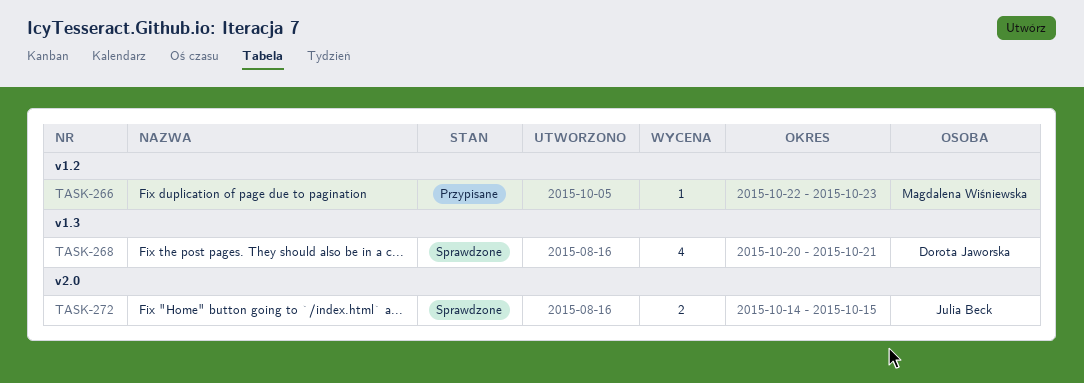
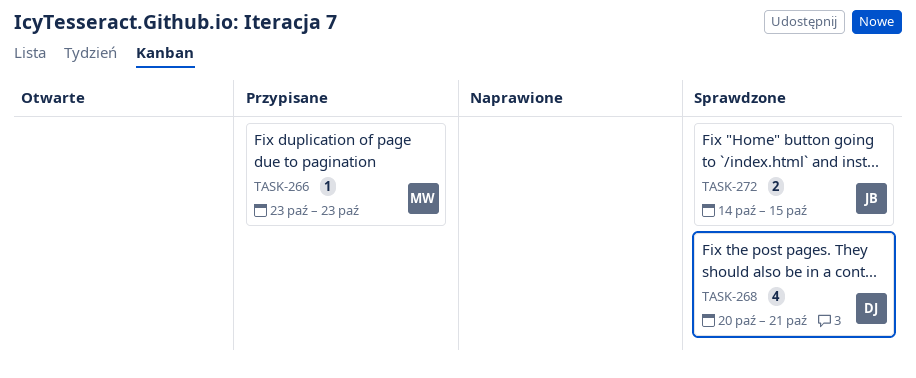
TASK-266, start: Oct 22 -> Oct 23

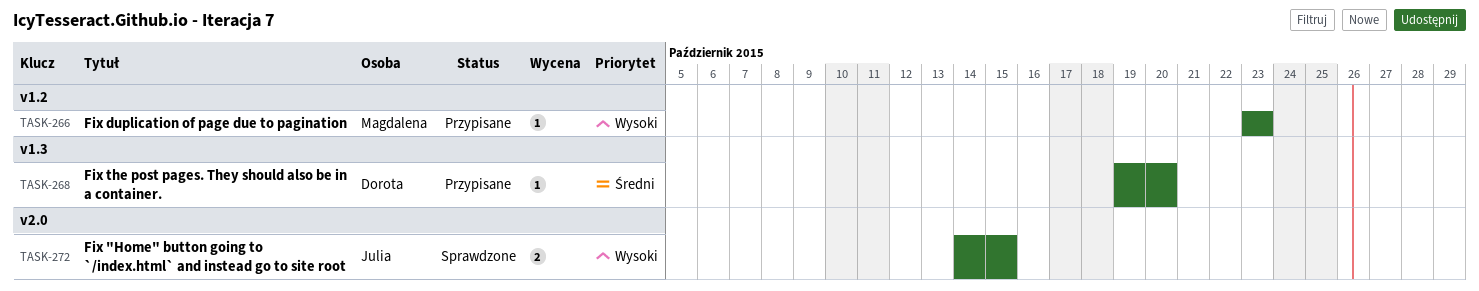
TASK-268, status: Sprawdzone -> Przypisane
TASK-268, estimate: 4 -> 1
TASK-268, start: Oct 20 -> Oct 19
TASK-268, due: Oct 21 -> Oct 20

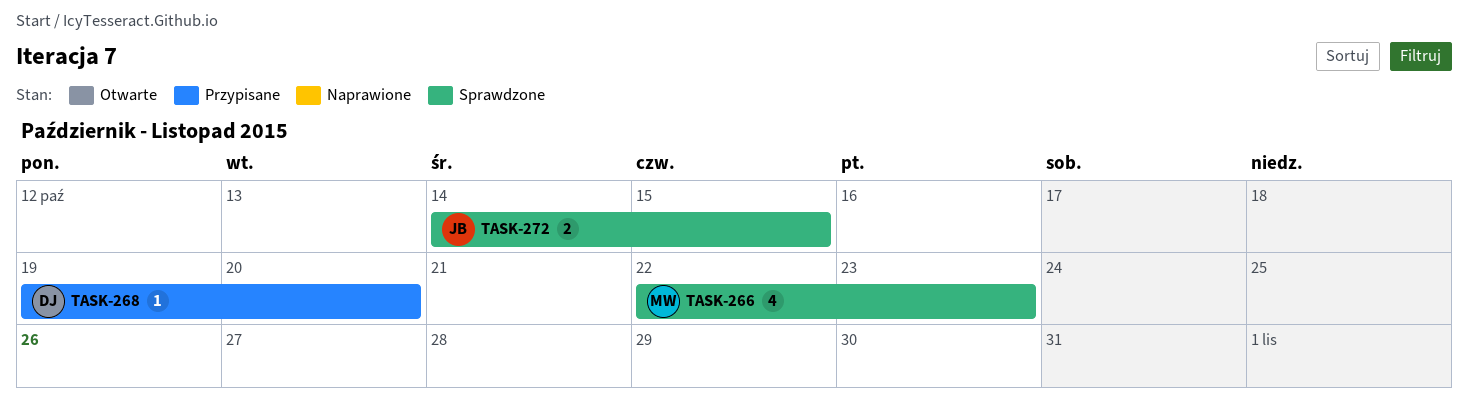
TASK-266, status: Przypisane -> Sprawdzone
TASK-266, estimate: 1 -> 4
TASK-266, start: Oct 23 -> Oct 22

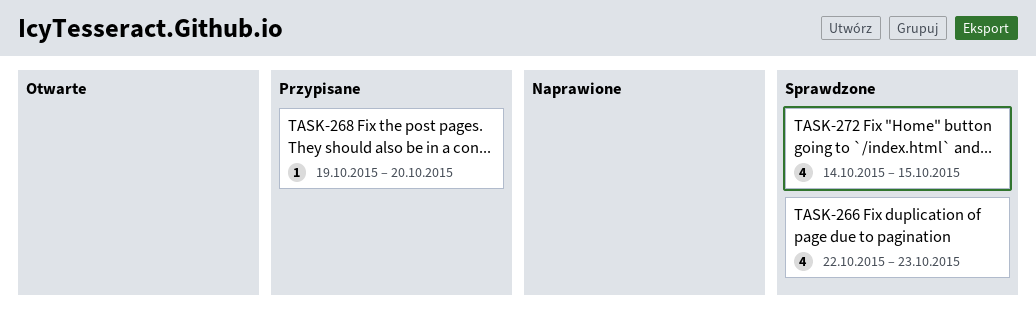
TASK-272, estimate: 2 -> 4

